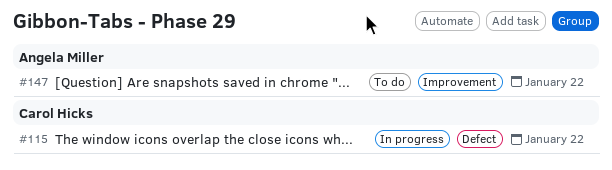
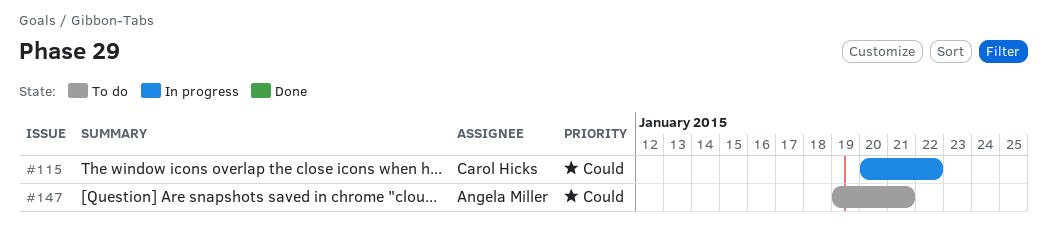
#147, due: Jan 22 -> Jan 21

